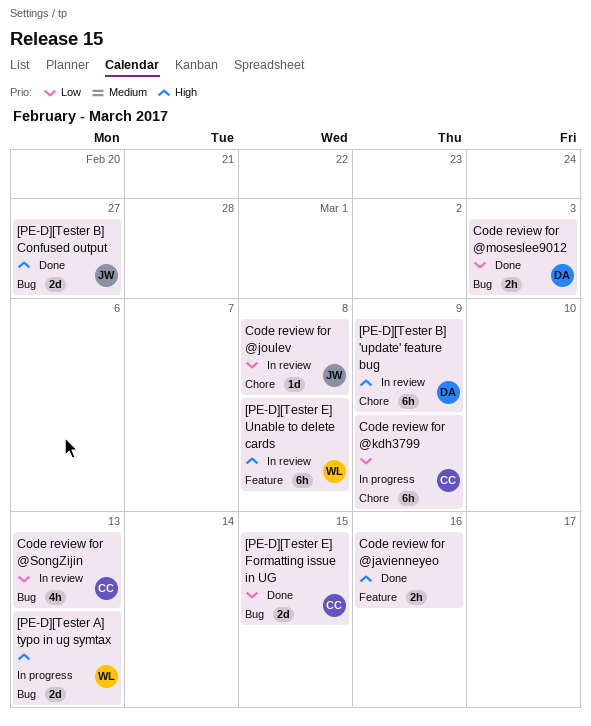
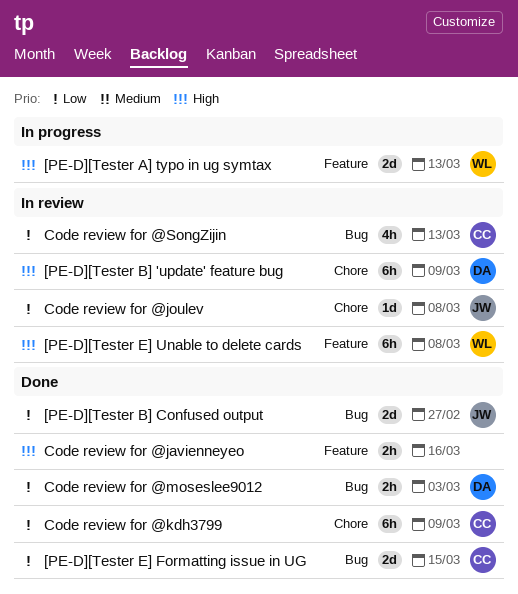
[PE-D][Tester A] typo in ug symtax, label: Bug -> Feature
[PE-D][Tester B] Confused output, priority: High -> Low
Code review for @kdh3799, status: In progress -> Done

